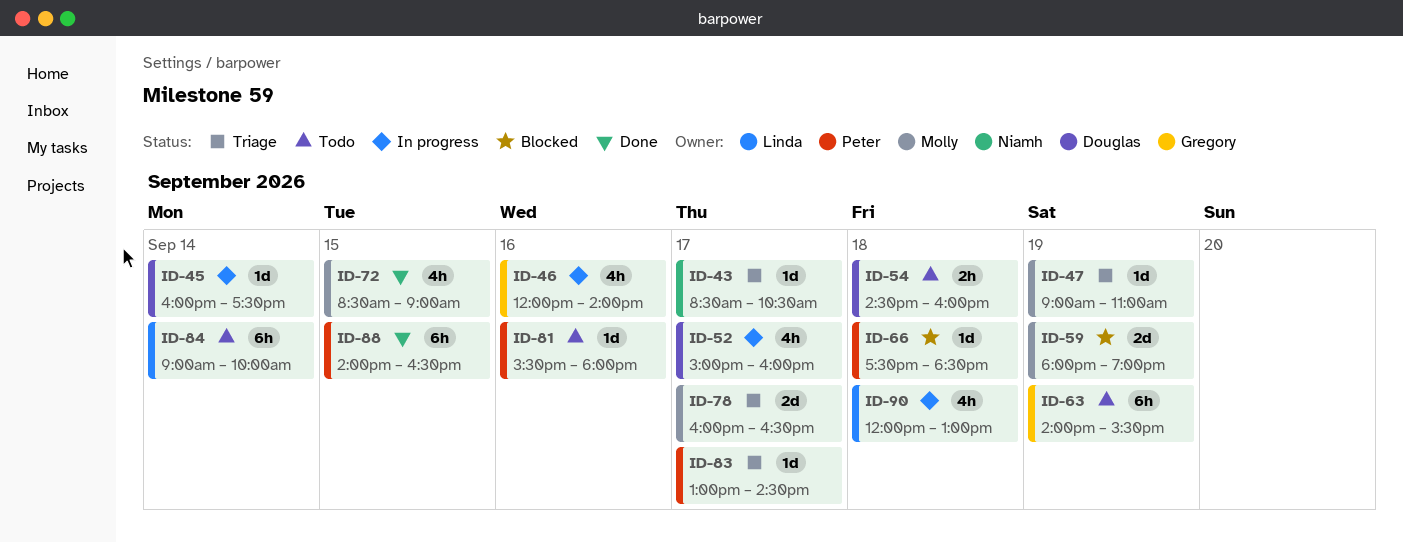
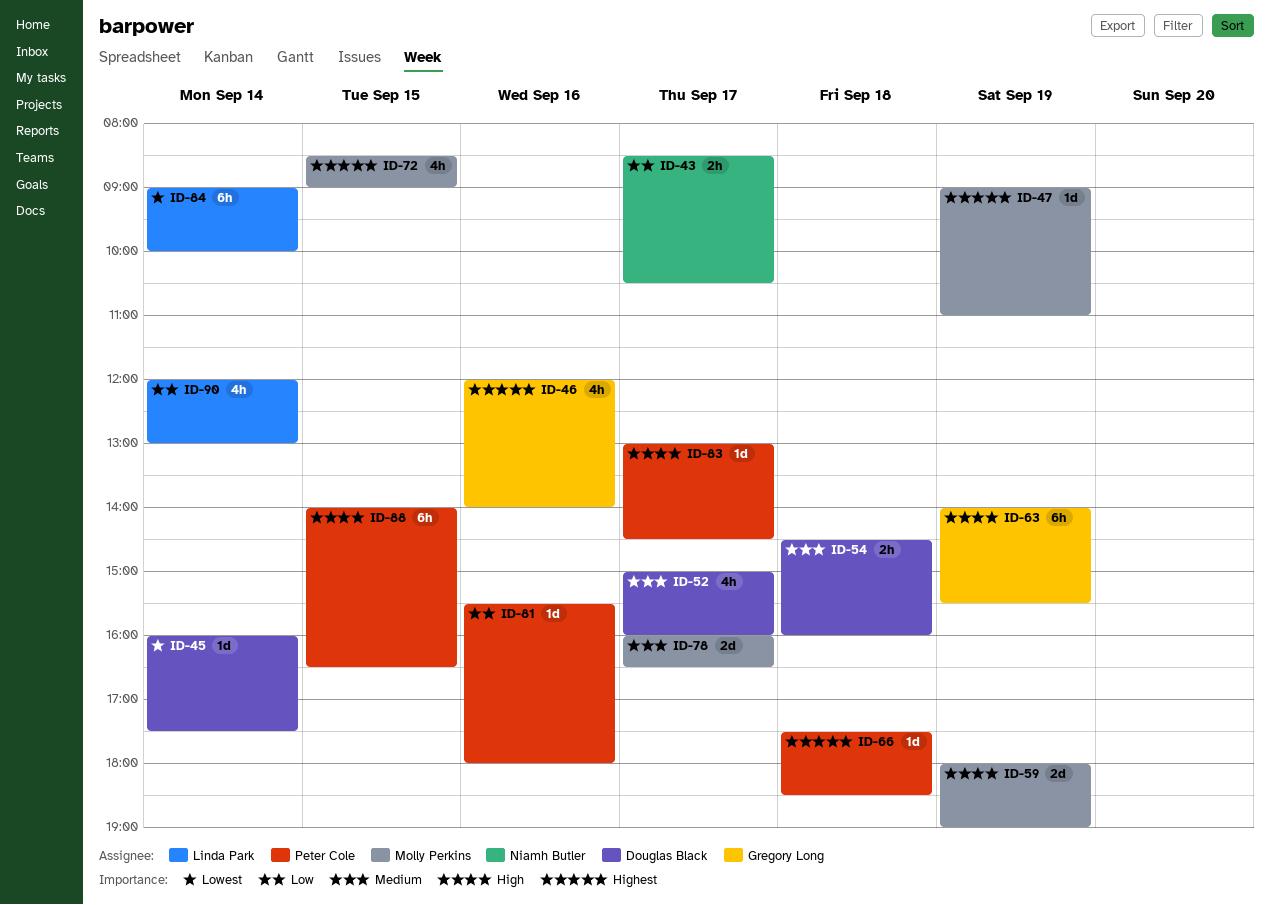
ID-43, estimate: 1d -> 2h
ID-90, day: Sep 18 -> Sep 14

